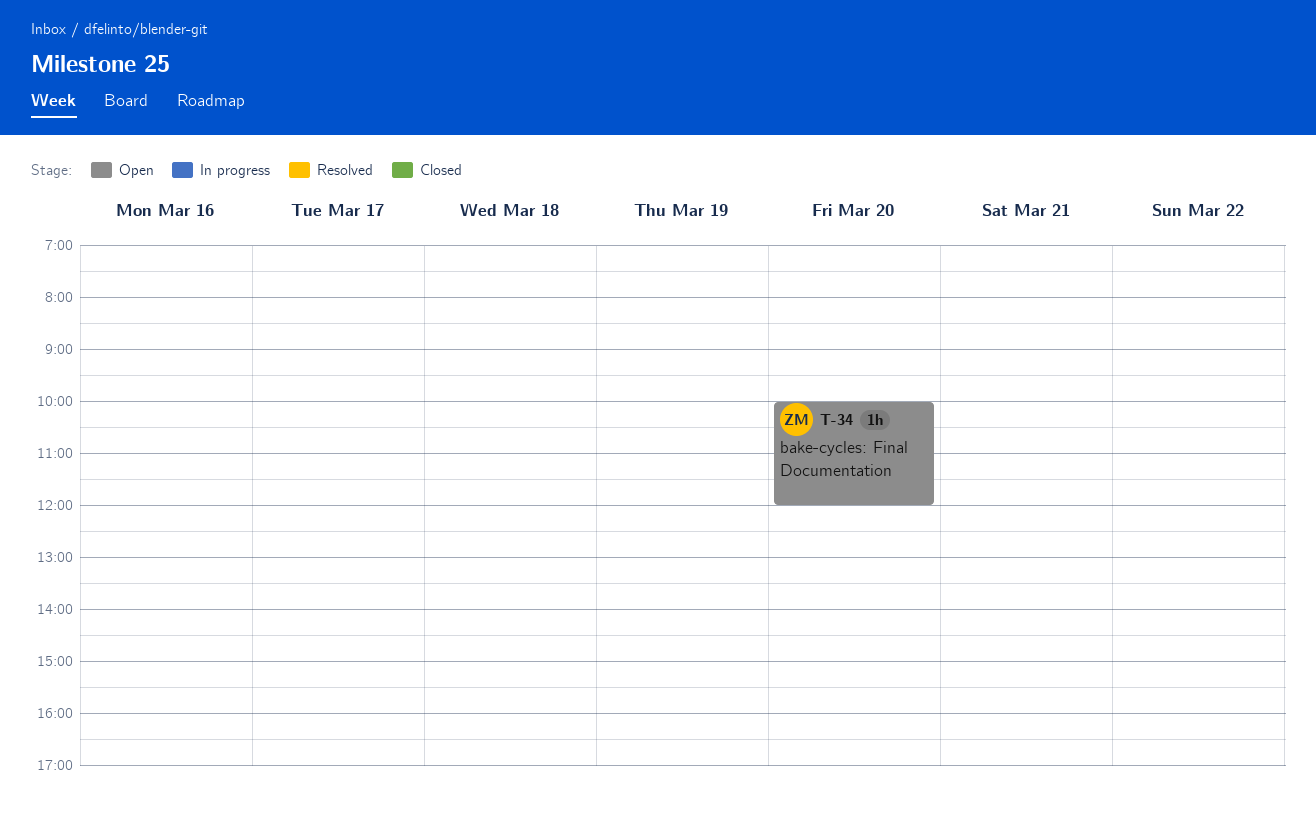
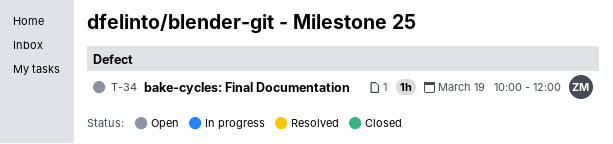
T-34, day: Mar 20 -> Mar 19

